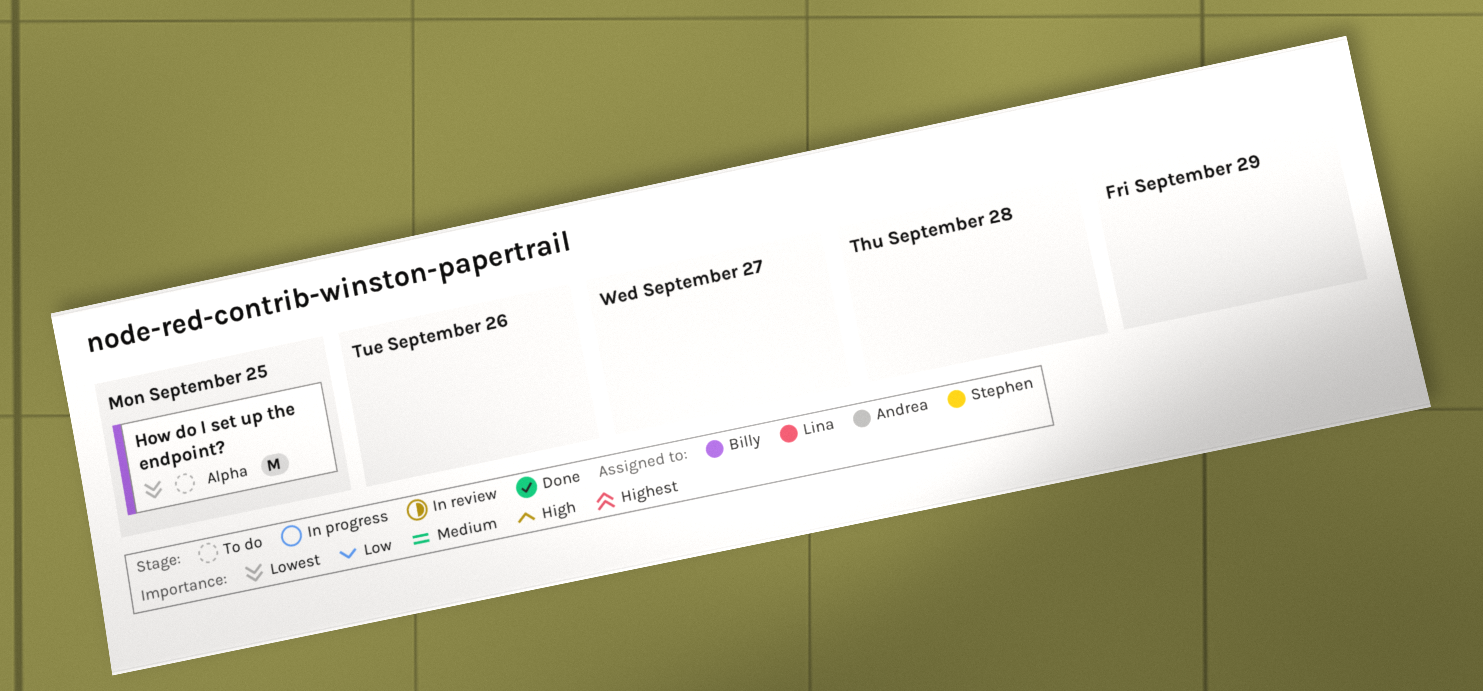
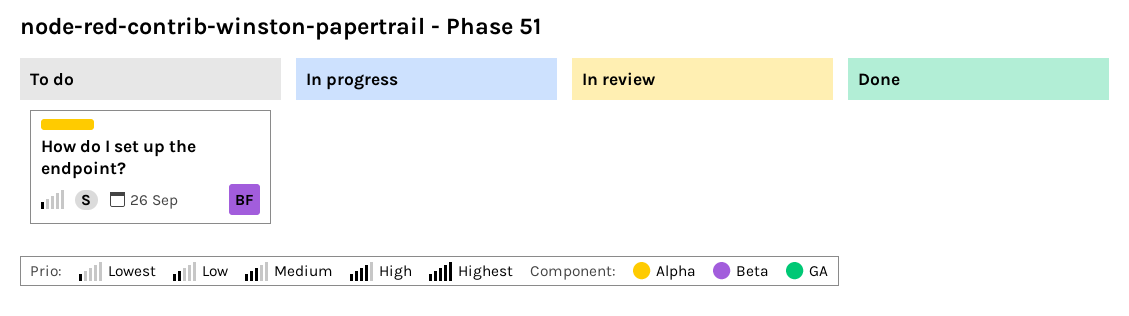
How do I set up the endpoint?, estimate: M -> S
How do I set up the endpoint?, due: Sep 25 -> Sep 26

